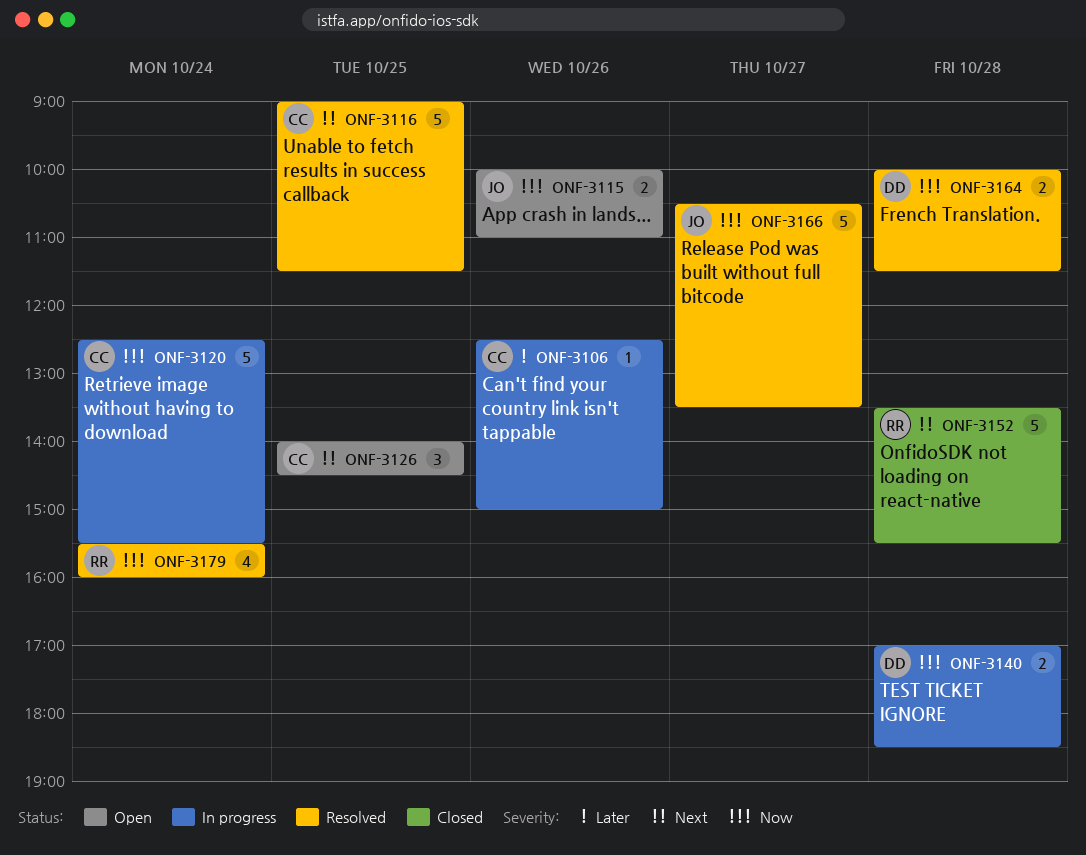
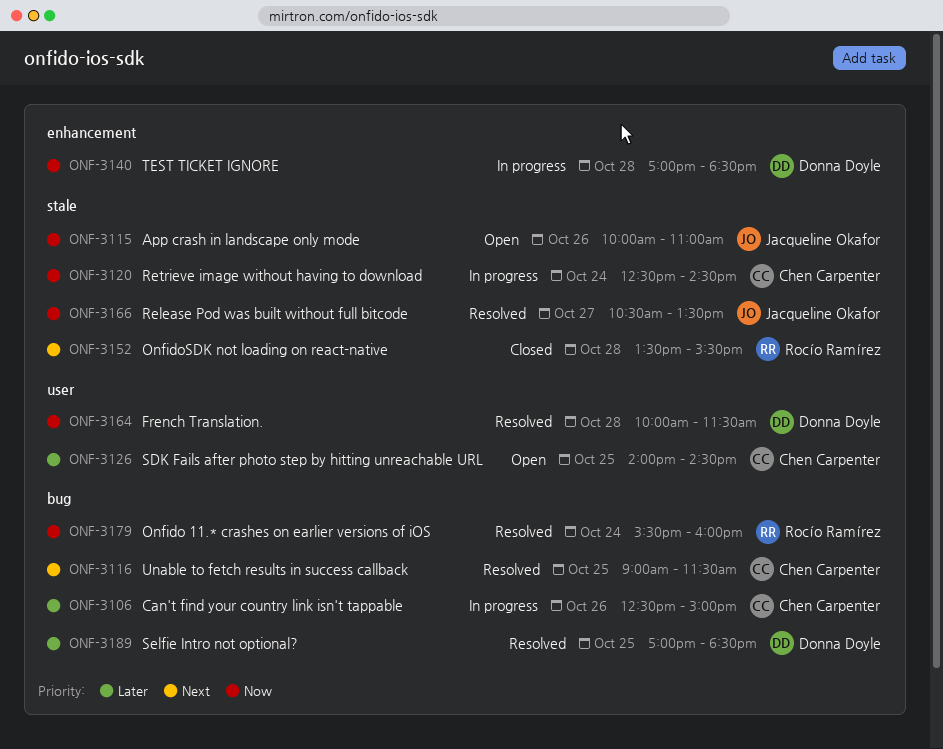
ONF-3120, ends: 15:30 -> 14:30
ONF-3126, priority: Next -> Later
ONF-3189: none -> present

